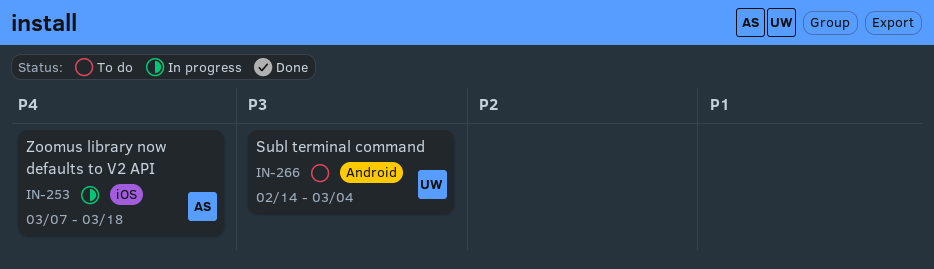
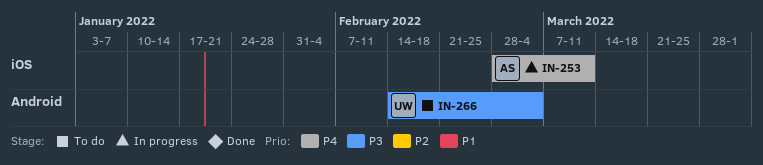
IN-253, start: Mar 7 -> Feb 28
IN-253, due: Mar 18 -> Mar 11

